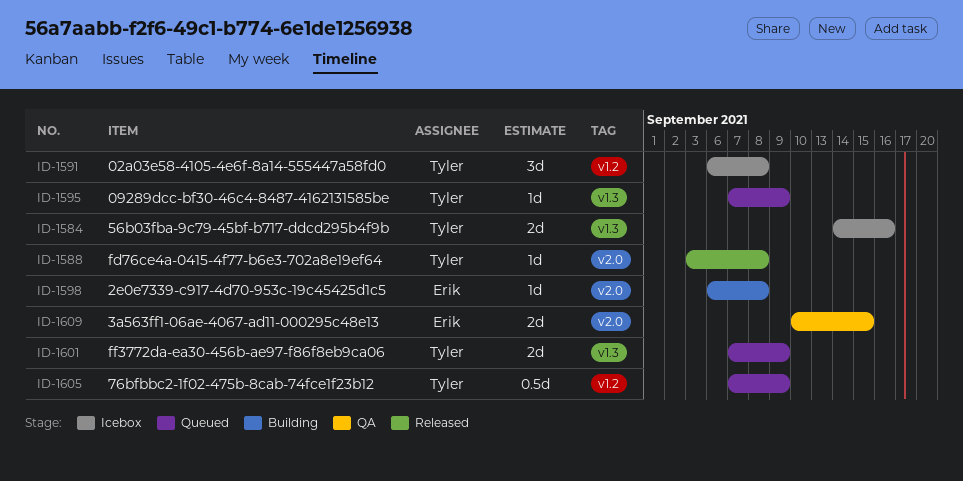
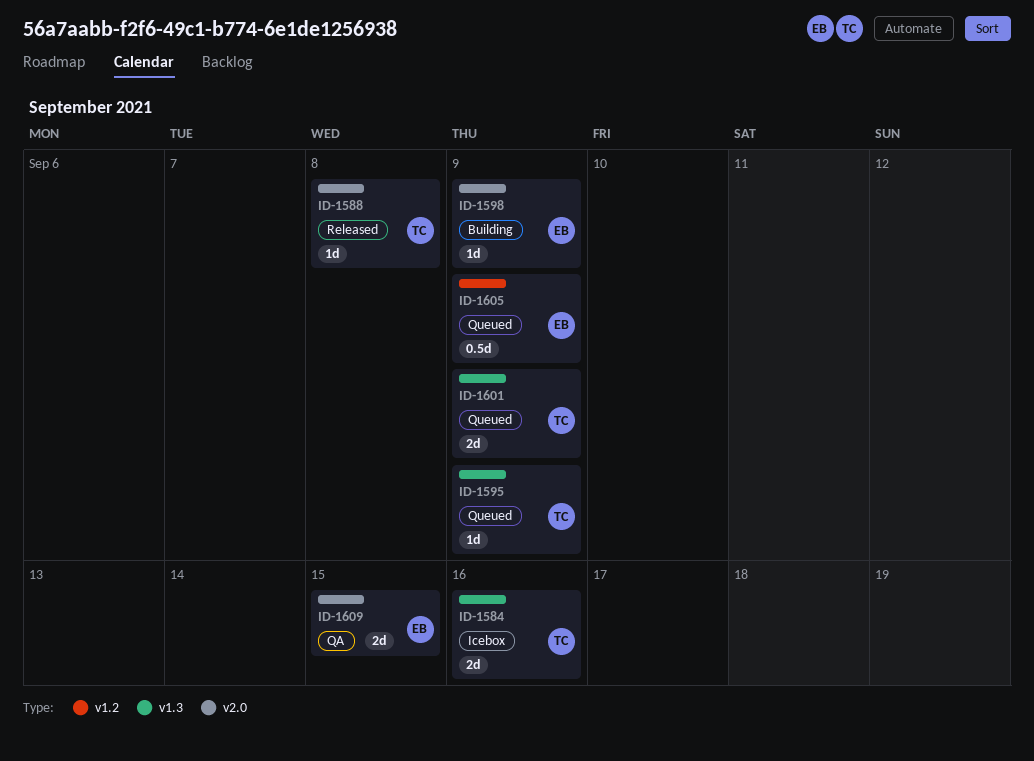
ID-1591: present -> none
ID-1598, due: Sep 8 -> Sep 9
ID-1605, owner: Tyler -> Erik

